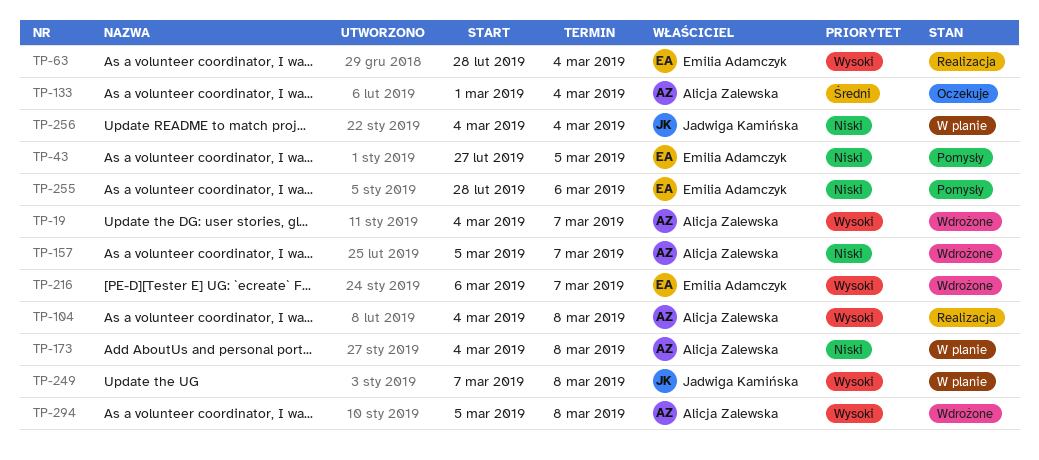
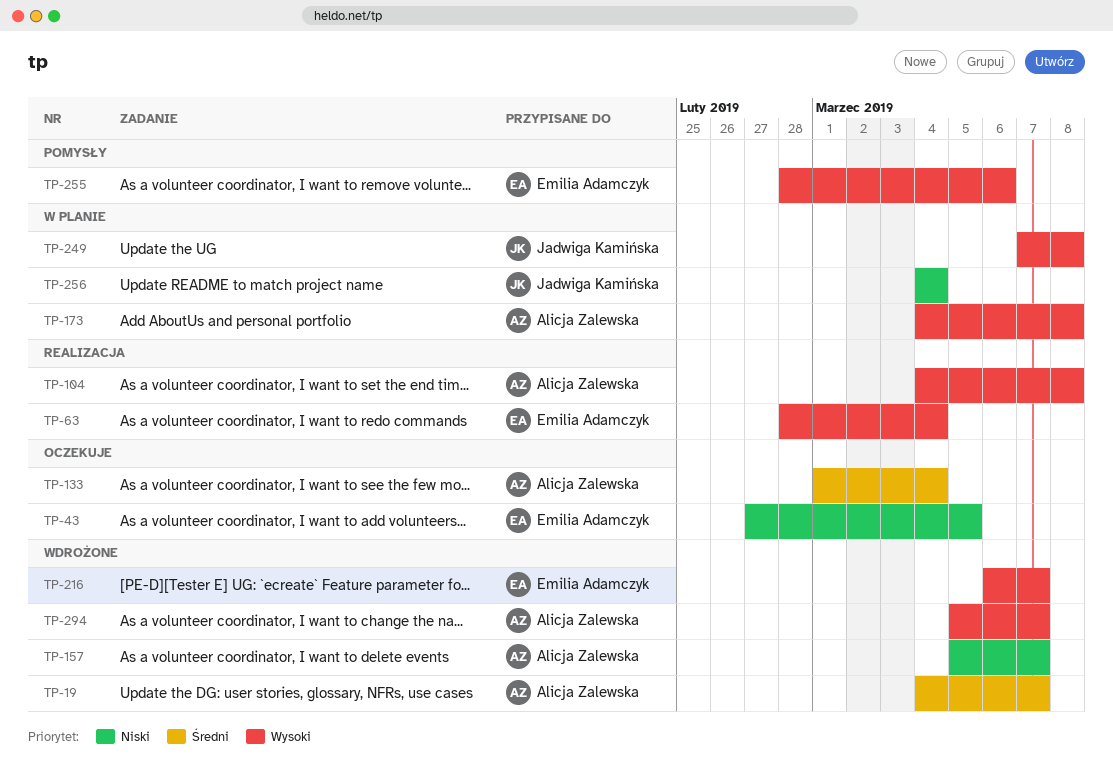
TP-19, priority: Wysoki -> Średni
TP-43, status: Pomysły -> Oczekuje
TP-173, priority: Niski -> Wysoki
TP-255, priority: Niski -> Wysoki
TP-294, due: Mar 8 -> Mar 7

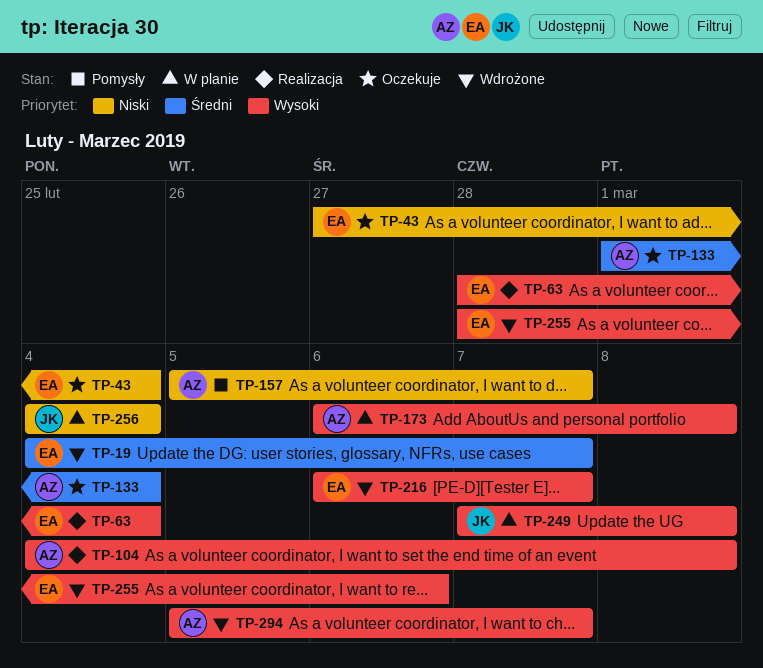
TP-19, owner: Alicja Zalewska -> Emilia Adamczyk
TP-43, due: Mar 5 -> Mar 4
TP-157, status: Wdrożone -> Pomysły
TP-173, start: Mar 4 -> Mar 6
TP-255, status: Pomysły -> Wdrożone

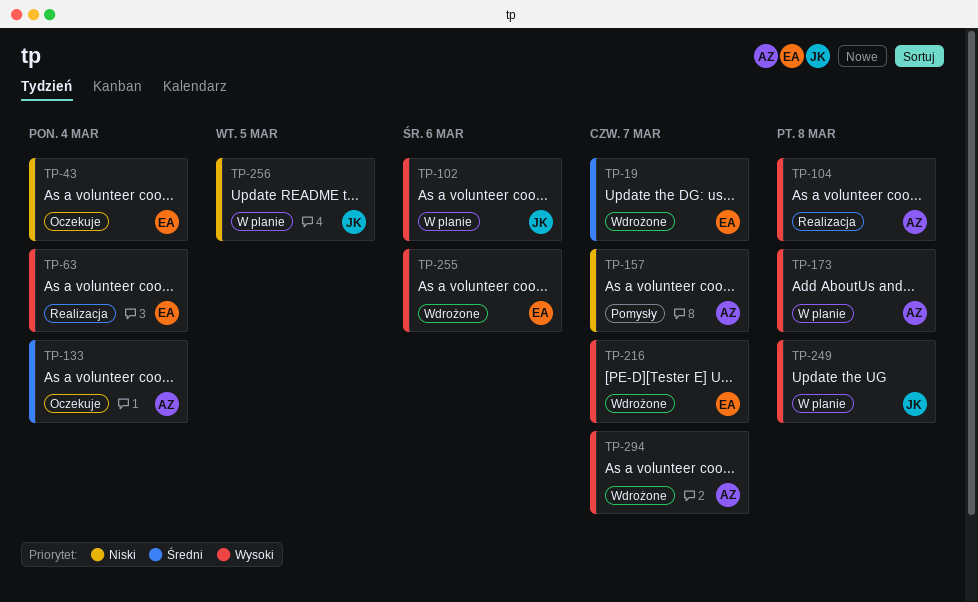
TP-102: none -> present
TP-256, due: Mar 4 -> Mar 5

